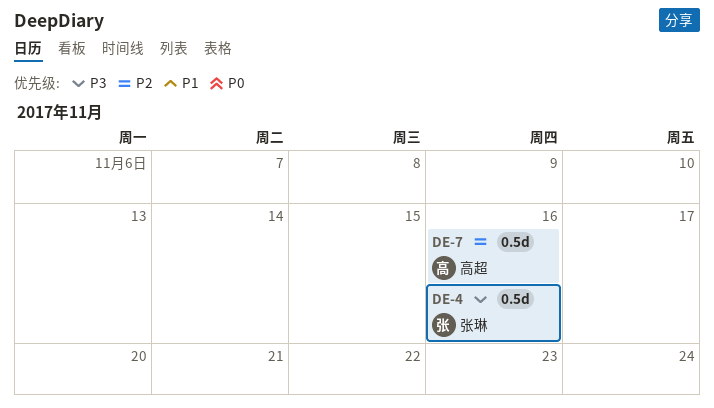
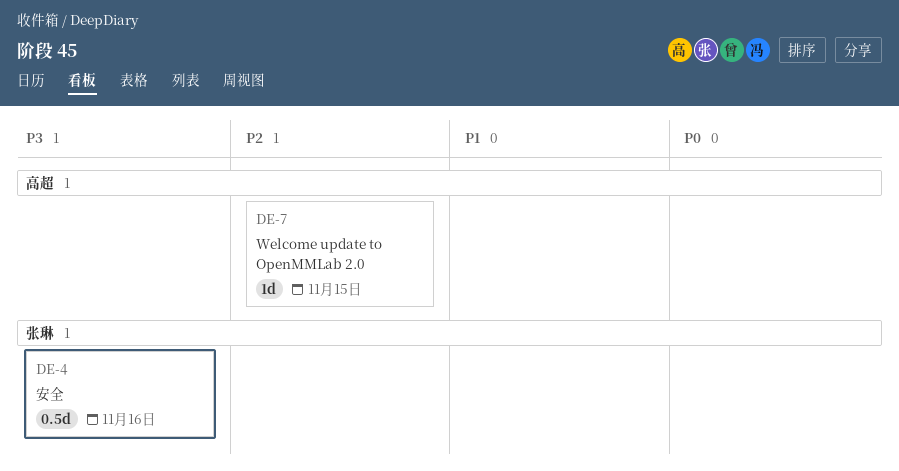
DE-7, estimate: 0.5d -> 1d
DE-7, due: Nov 16 -> Nov 15

